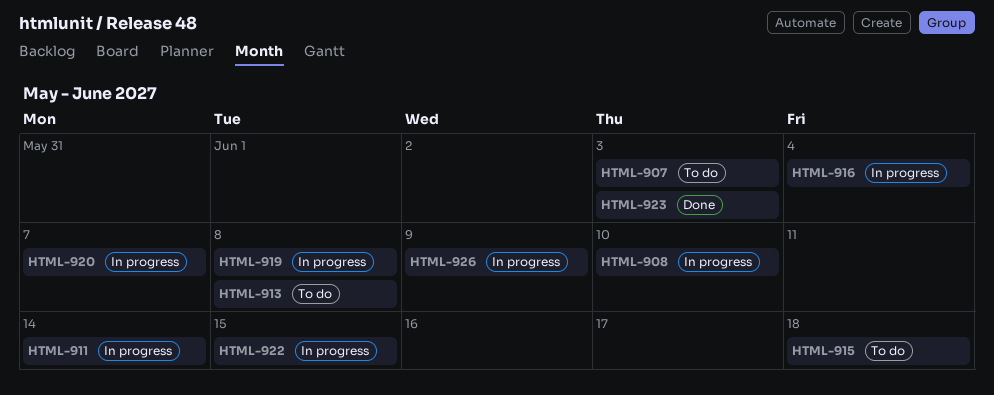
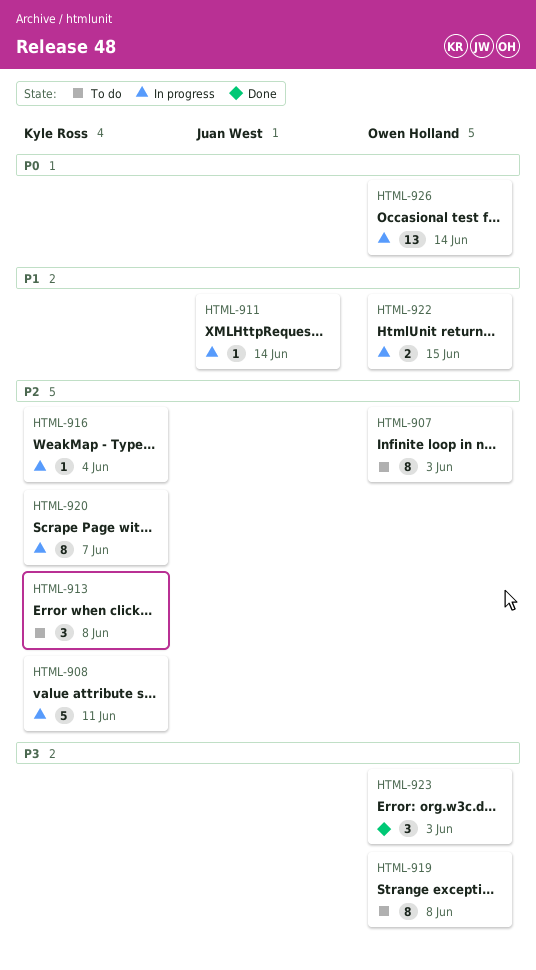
HTML-908, due: Jun 10 -> Jun 11
HTML-915: present -> none
HTML-919, status: In progress -> To do
HTML-926, due: Jun 9 -> Jun 14

